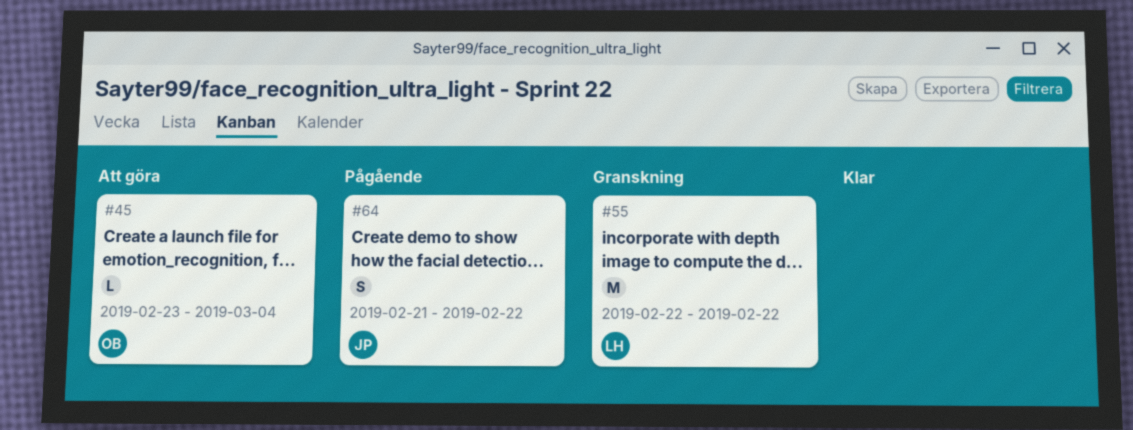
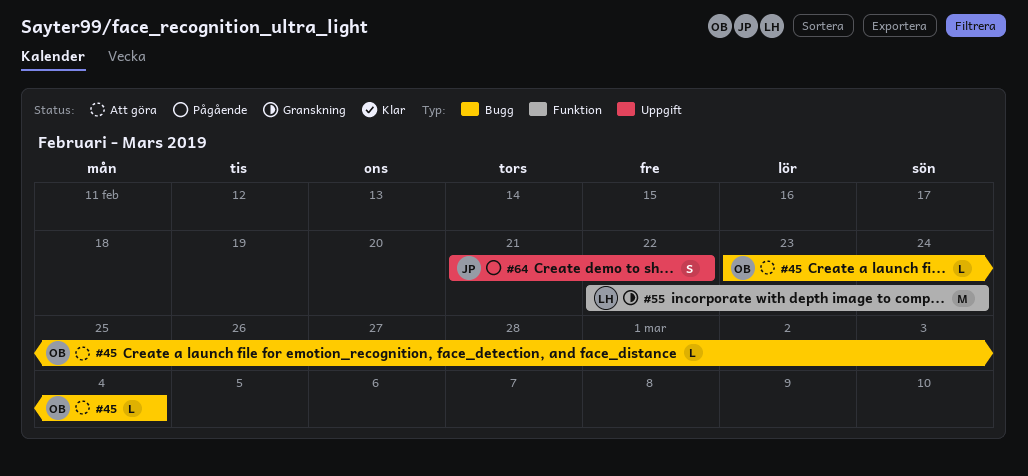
#55, due: Feb 22 -> Feb 24

